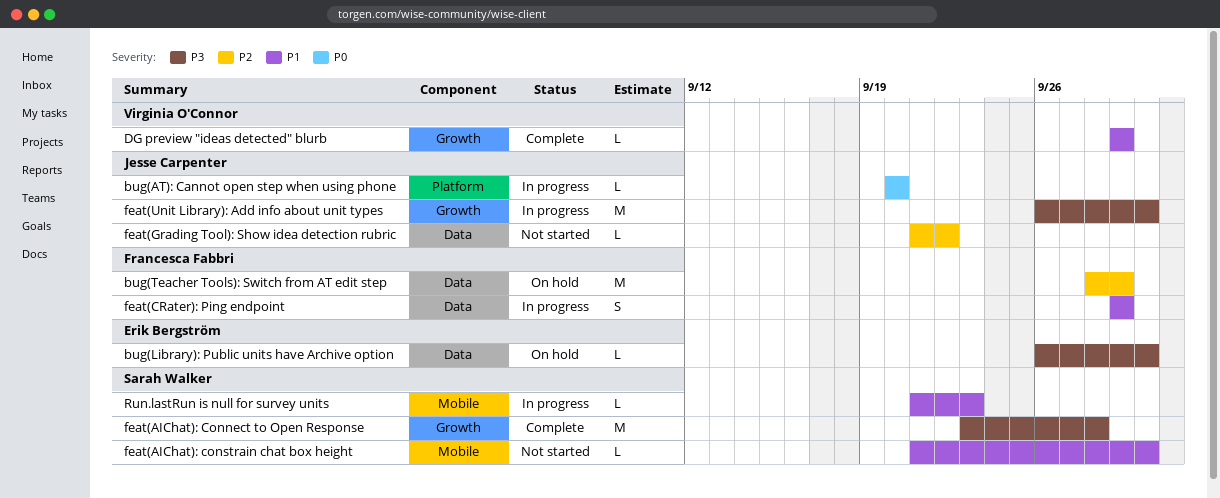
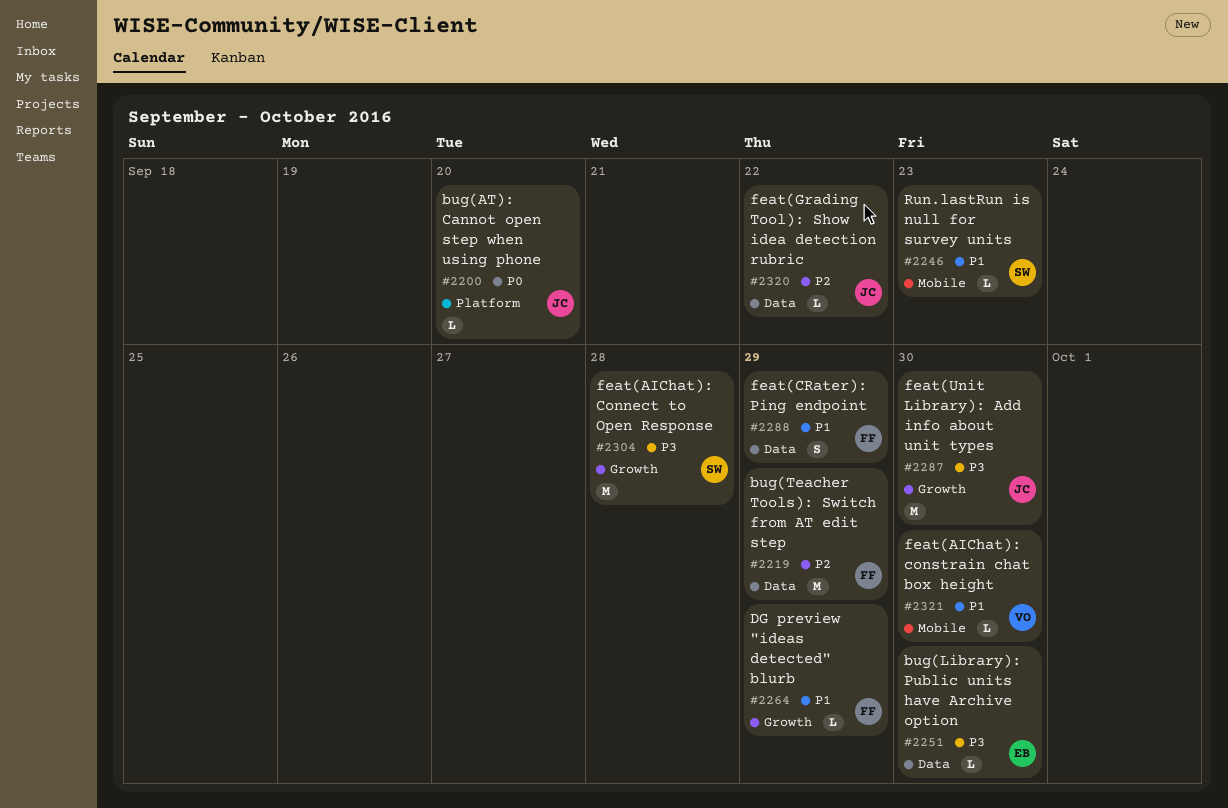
DG preview "ideas detected" blurb, owner: Virginia O'Connor -> Francesca Fabbri
feat(AIChat): constrain chat box height, owner: Sarah Walker -> Virginia O'Connor

